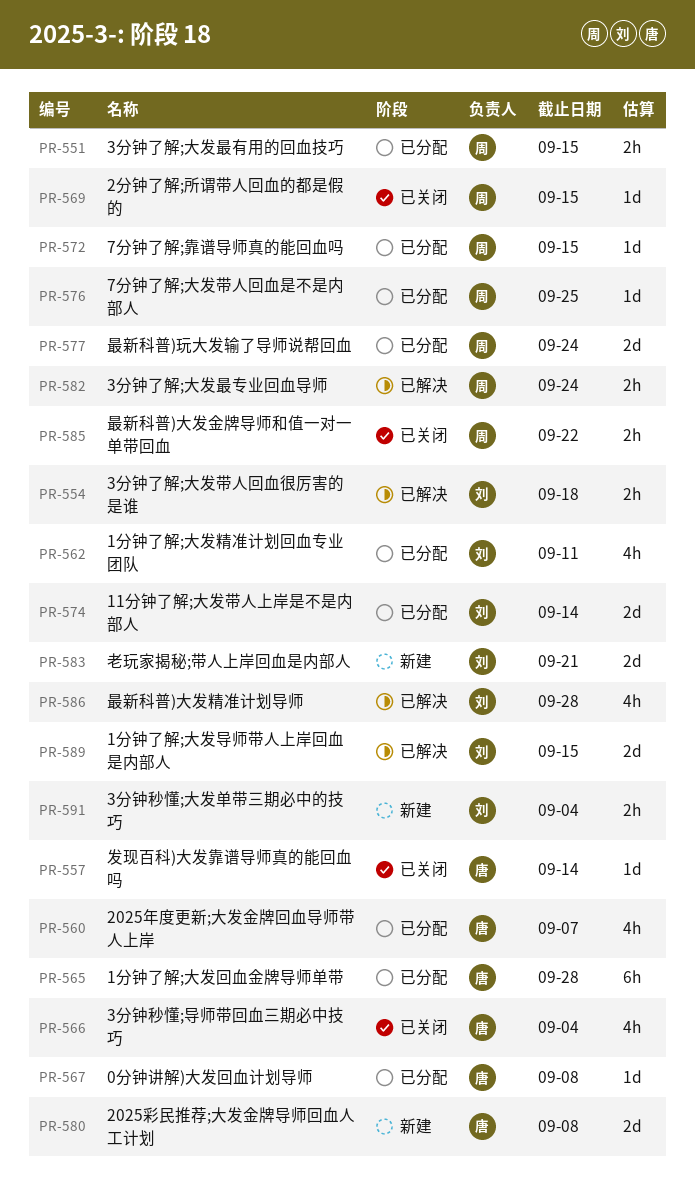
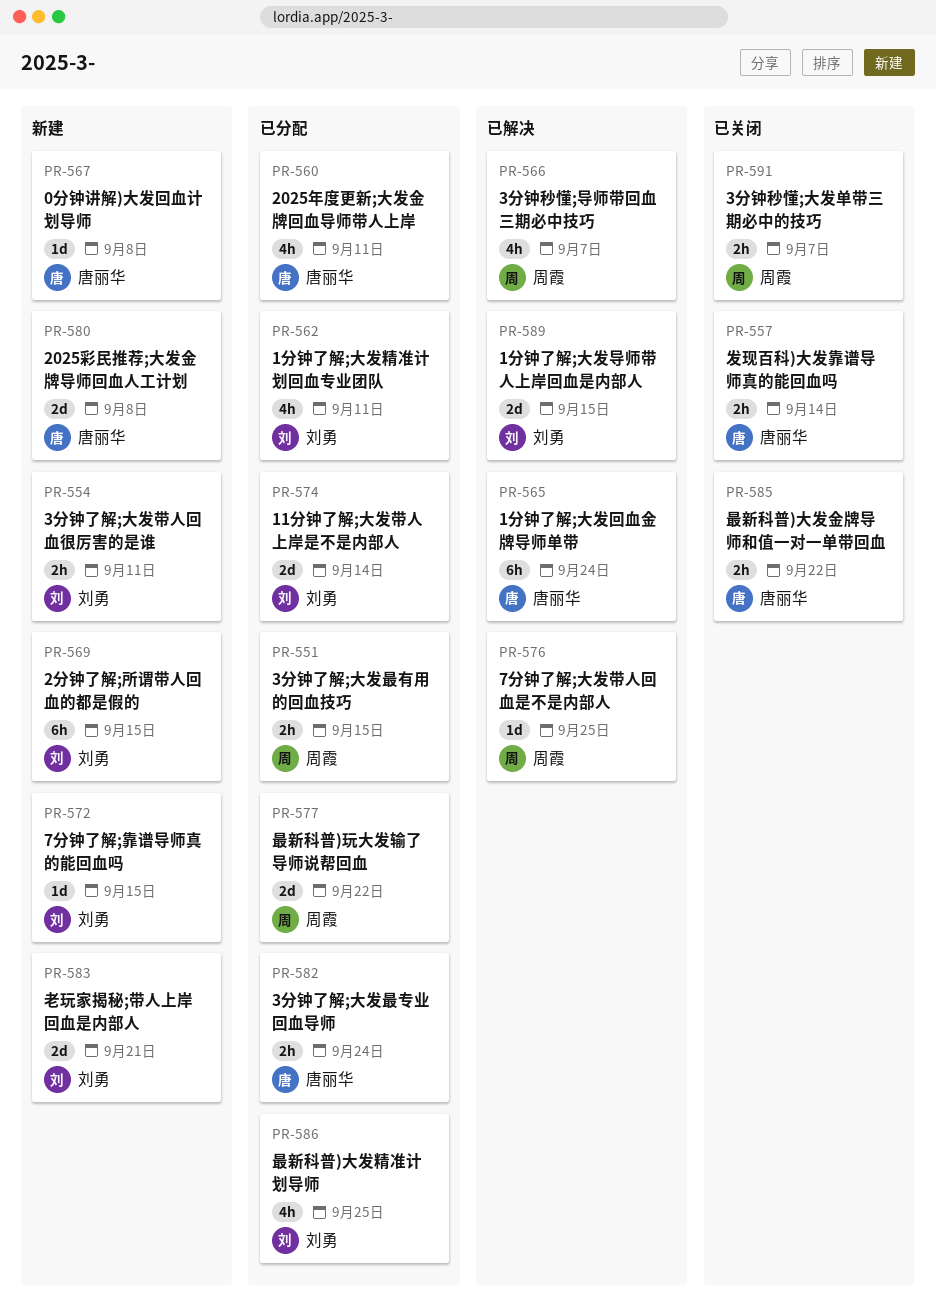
PR-554, status: 已解决 -> 新建
PR-554, due: Sep 18 -> Sep 11
PR-557, estimate: 1d -> 2h
PR-560, due: Sep 7 -> Sep 11
PR-565, status: 已分配 -> 已解决
PR-565, due: Sep 28 -> Sep 24
PR-566, status: 已关闭 -> 已解决
PR-566, owner: 唐丽华 -> 周霞
PR-566, due: Sep 4 -> Sep 7
PR-567, status: 已分配 -> 新建
PR-569, status: 已关闭 -> 新建
PR-569, owner: 周霞 -> 刘勇
PR-569, estimate: 1d -> 6h
PR-572, status: 已分配 -> 新建
PR-572, owner: 周霞 -> 刘勇
PR-576, status: 已分配 -> 已解决
PR-577, due: Sep 24 -> Sep 22
PR-582, status: 已解决 -> 已分配
PR-582, owner: 周霞 -> 唐丽华
PR-585, owner: 周霞 -> 唐丽华
PR-586, status: 已解决 -> 已分配
PR-586, due: Sep 28 -> Sep 25
PR-591, status: 新建 -> 已关闭
PR-591, owner: 刘勇 -> 周霞
PR-591, due: Sep 4 -> Sep 7

